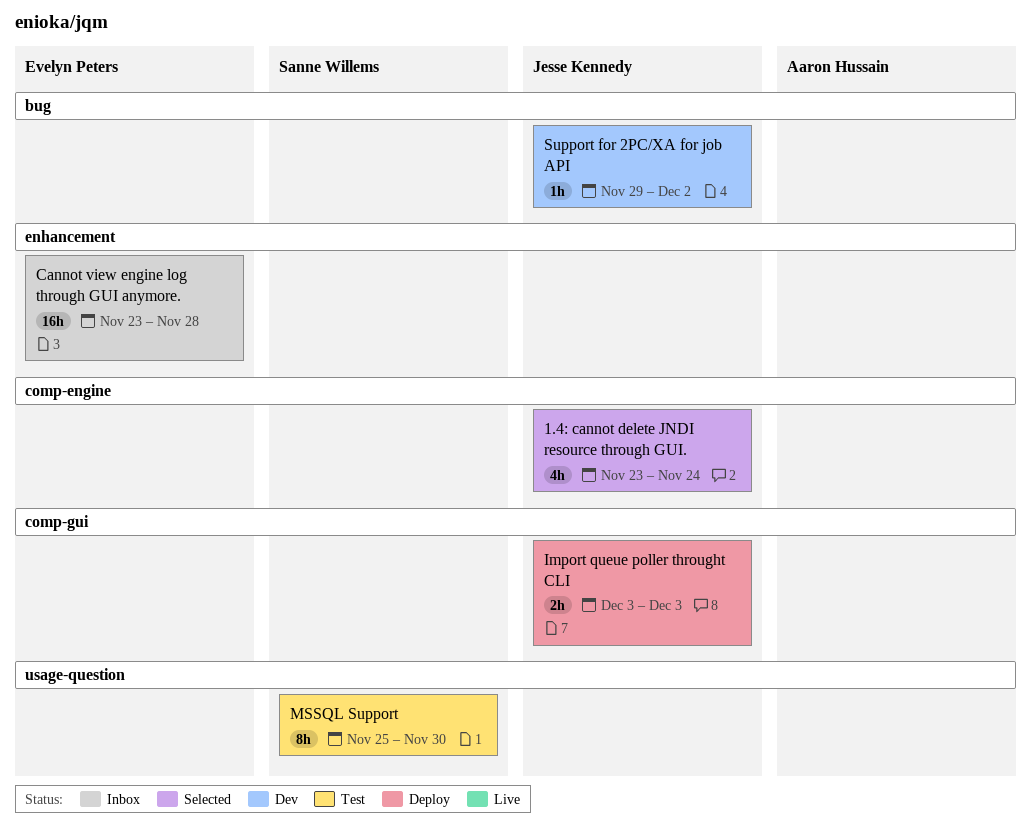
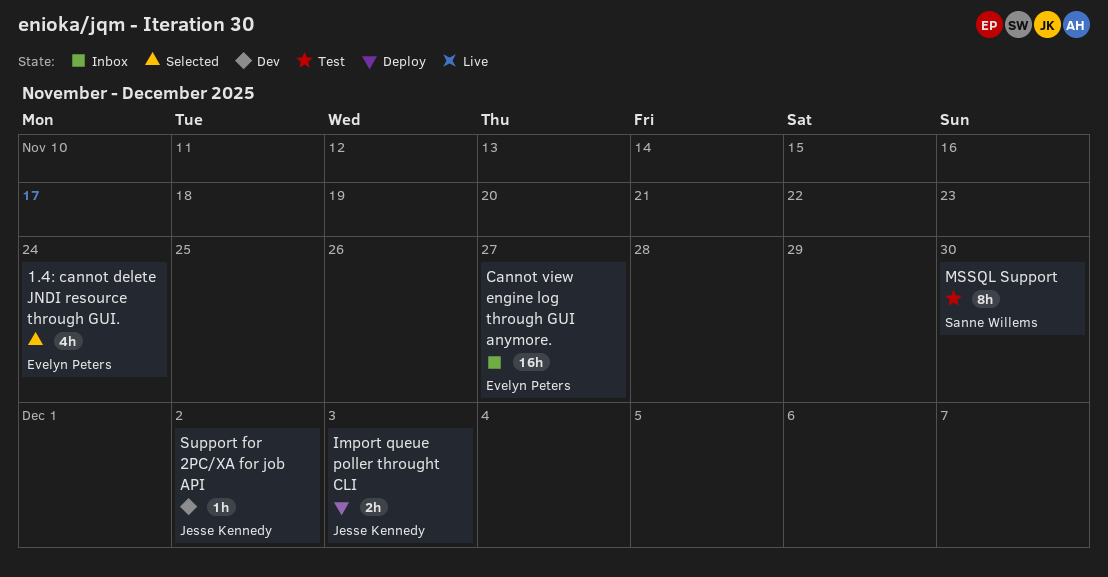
1.4: cannot delete JNDI resource through GUI., owner: Jesse Kennedy -> Evelyn Peters
Cannot view engine log through GUI anymore., due: Nov 28 -> Nov 27

